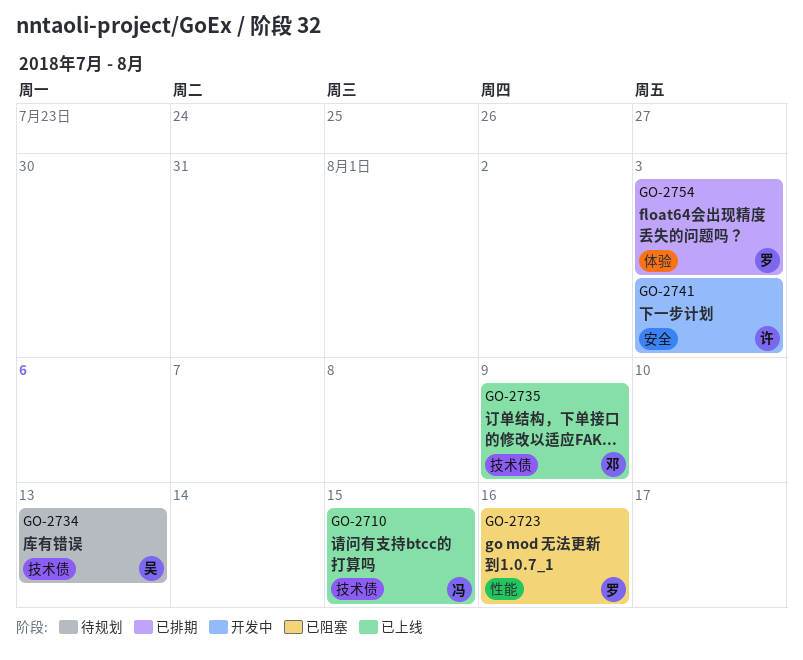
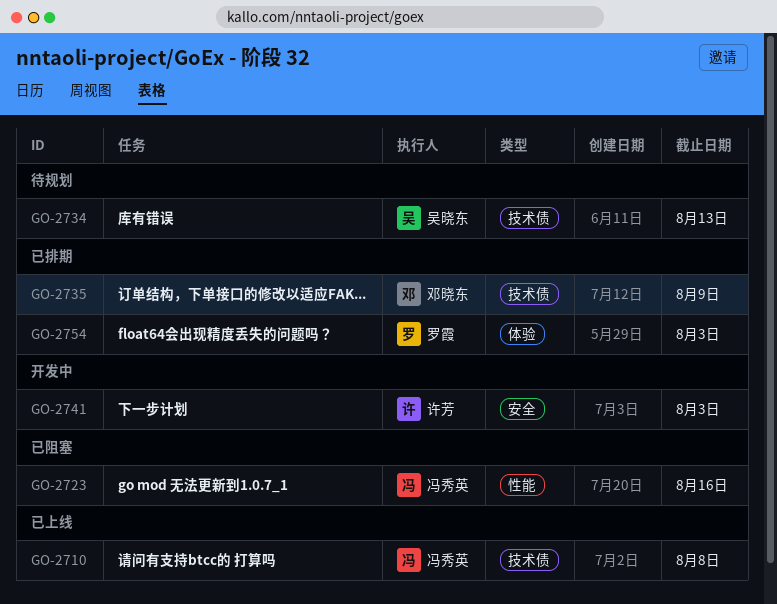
GO-2710, due: Aug 15 -> Aug 8
GO-2723, owner: 罗霞 -> 冯秀英
GO-2735, status: 已上线 -> 已排期

